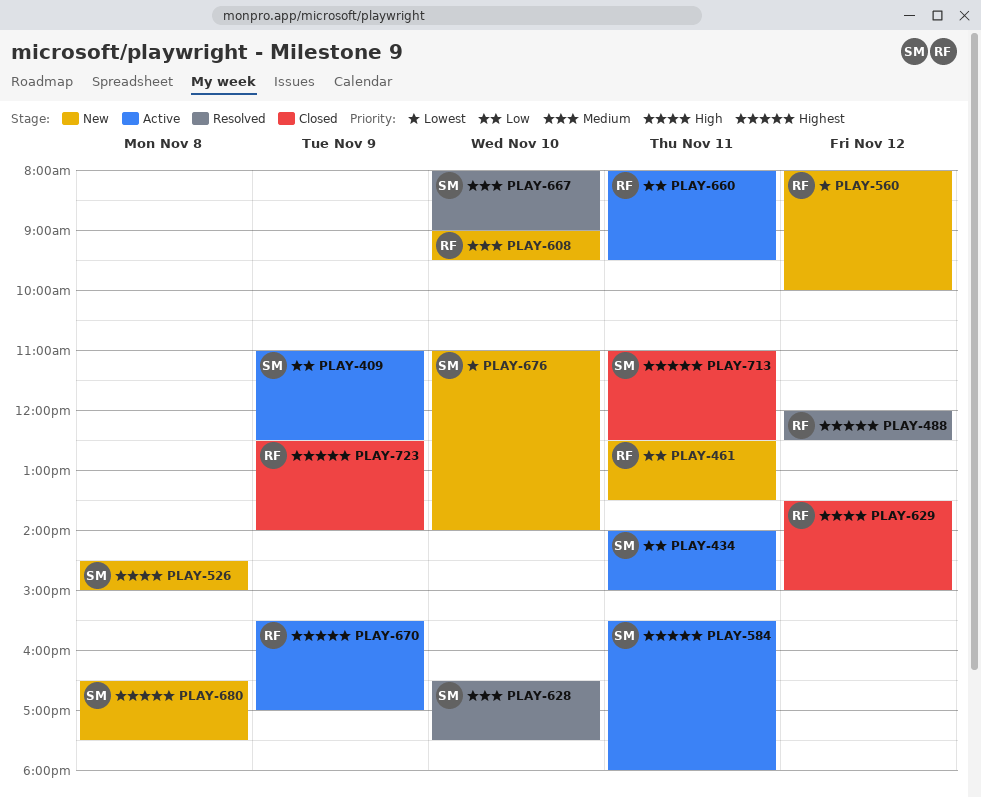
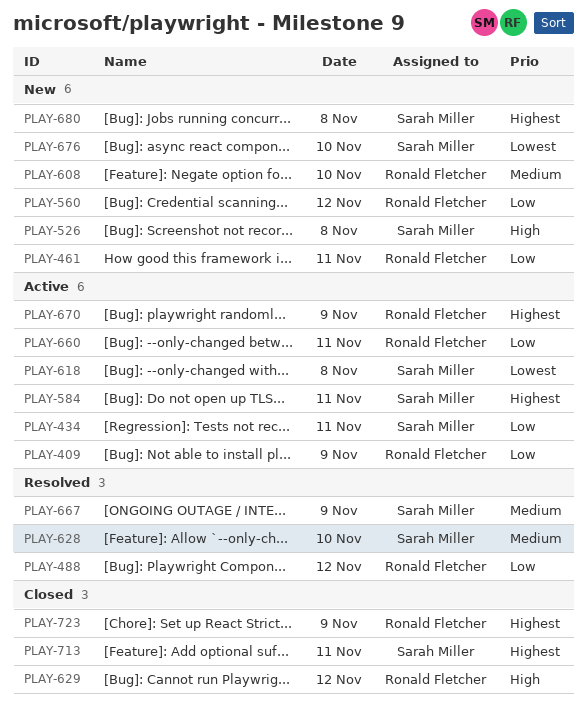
PLAY-409, owner: Sarah Miller -> Ronald Fletcher
PLAY-488, priority: Highest -> Low
PLAY-560, priority: Lowest -> Low
PLAY-618: none -> present
PLAY-667, day: Nov 10 -> Nov 9

